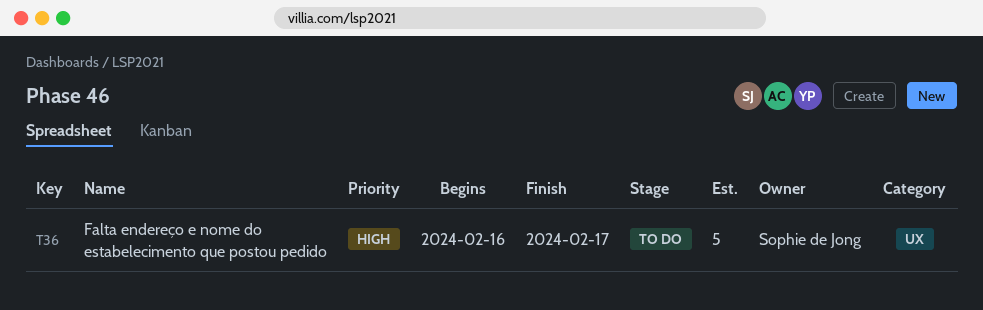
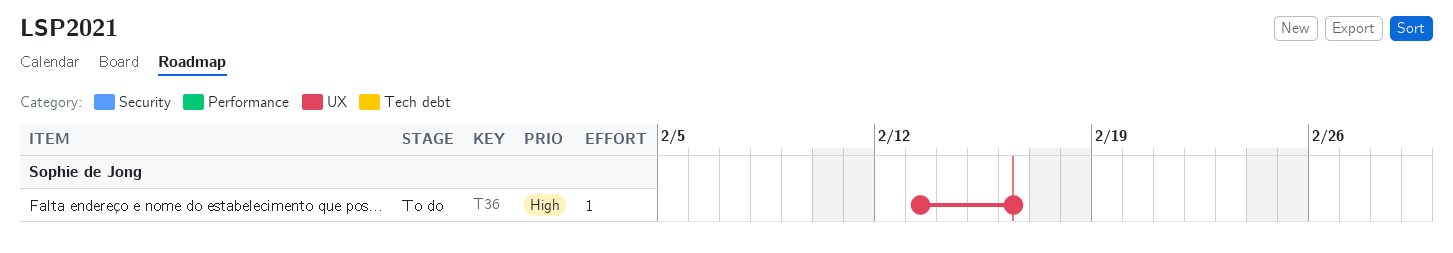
T36, estimate: 5 -> 1
T36, start: Feb 16 -> Feb 13
T36, due: Feb 17 -> Feb 16

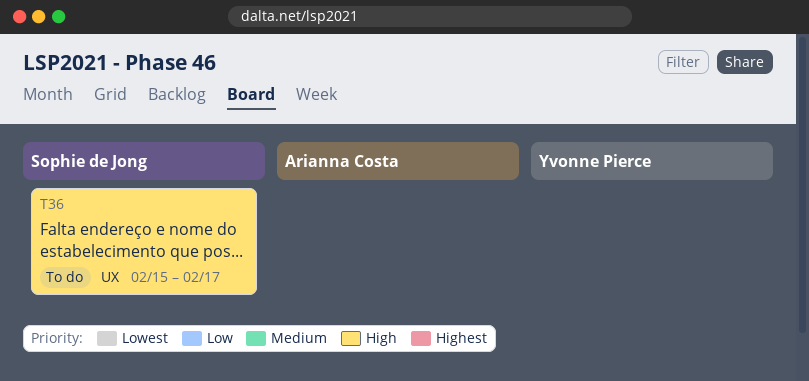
T36, start: Feb 13 -> Feb 15
T36, due: Feb 16 -> Feb 17

